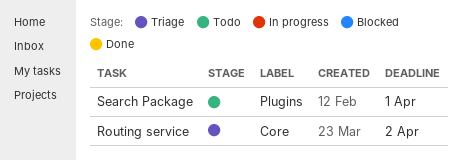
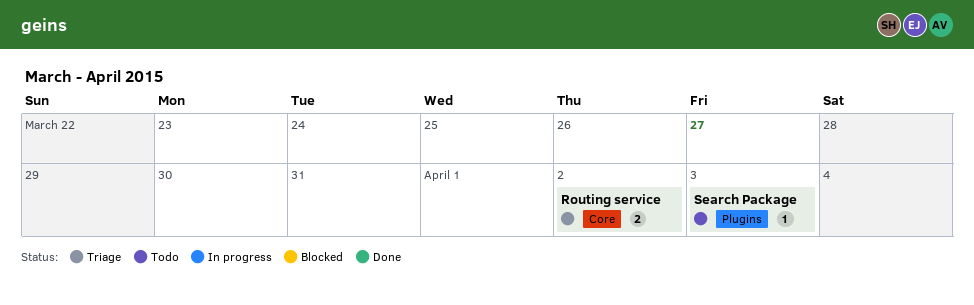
Search Package, due: Apr 1 -> Apr 3

